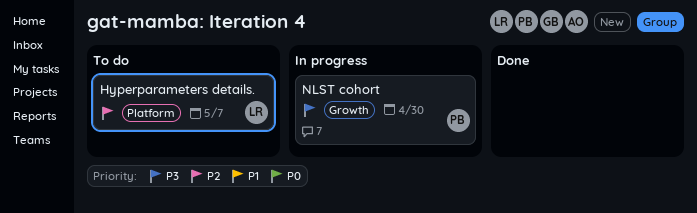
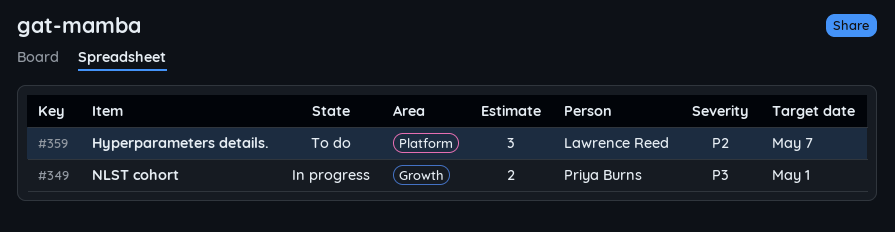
NLST cohort, due: Apr 30 -> May 1

